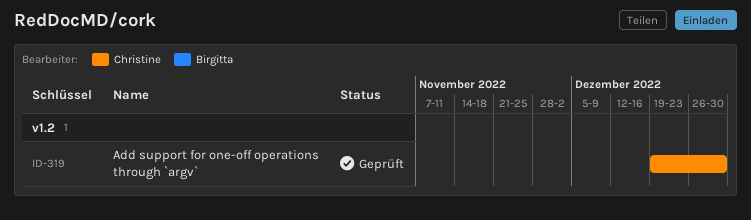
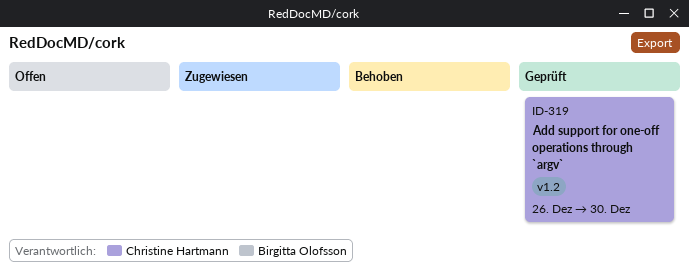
ID-319, start: Dec 19 -> Dec 26

